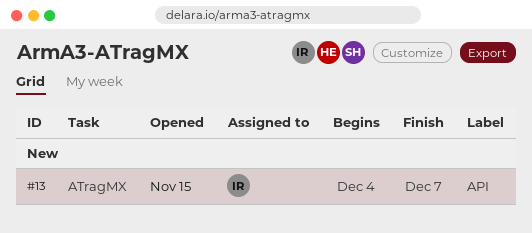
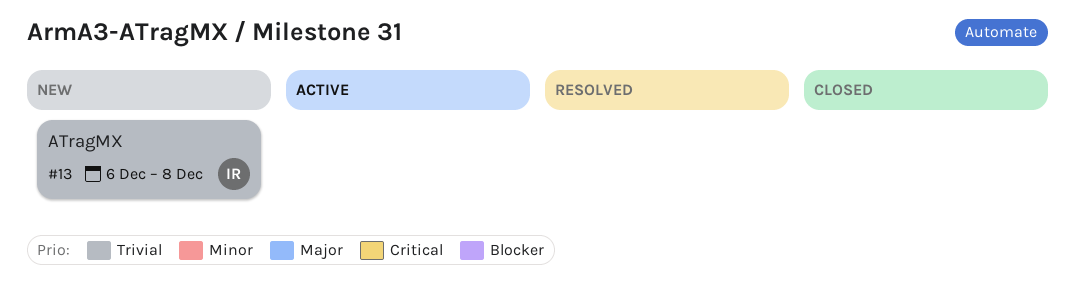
#13, start: Dec 4 -> Dec 6
#13, due: Dec 7 -> Dec 8

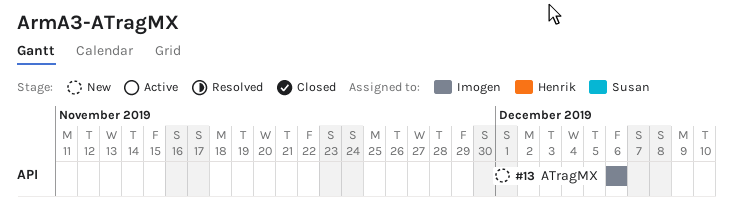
#13, due: Dec 8 -> Dec 6

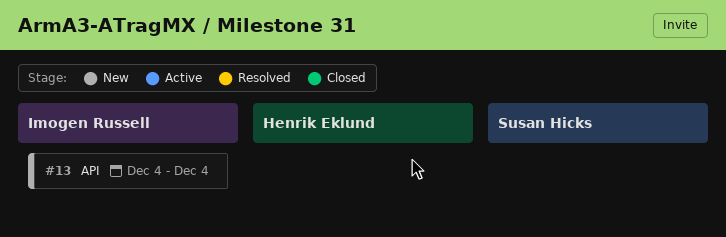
#13, start: Dec 6 -> Dec 4
#13, due: Dec 6 -> Dec 4

